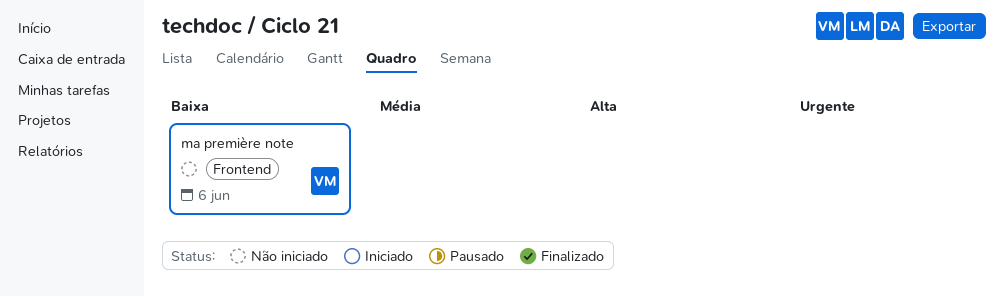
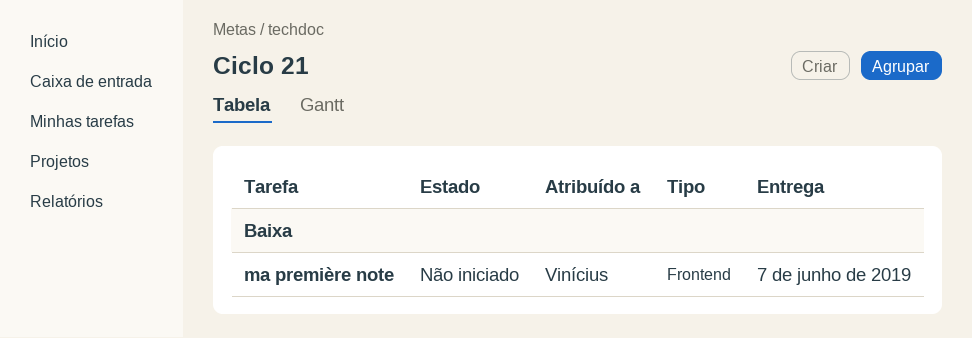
ma première note, due: Jun 6 -> Jun 7

